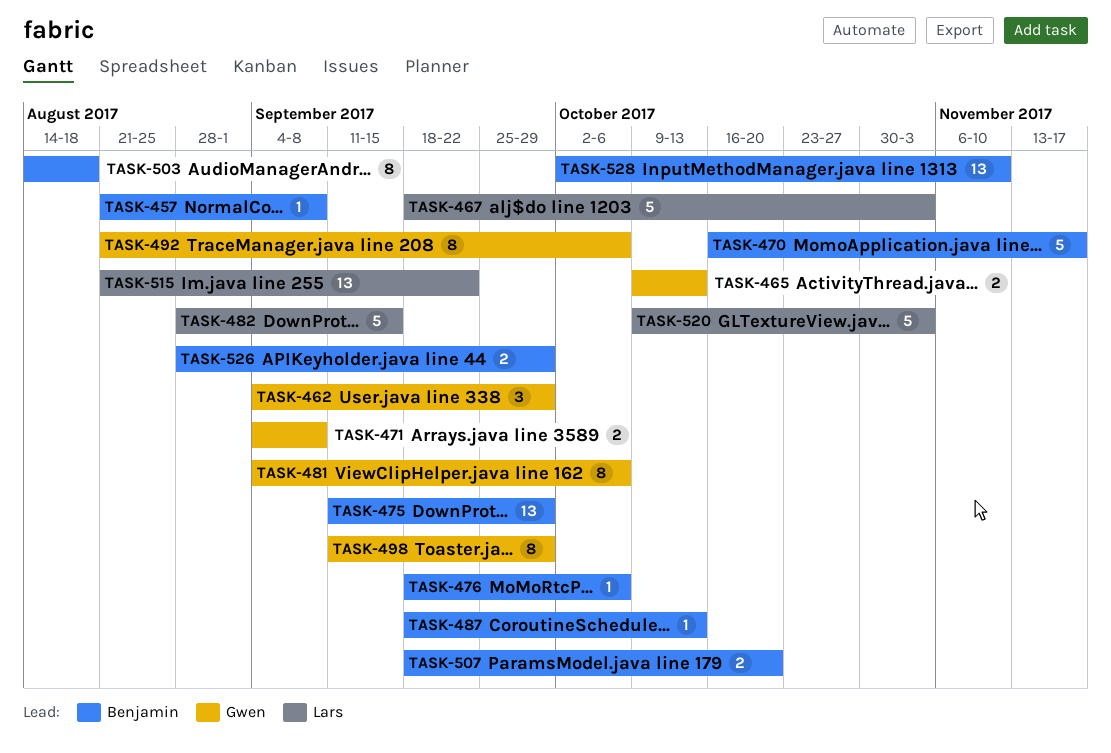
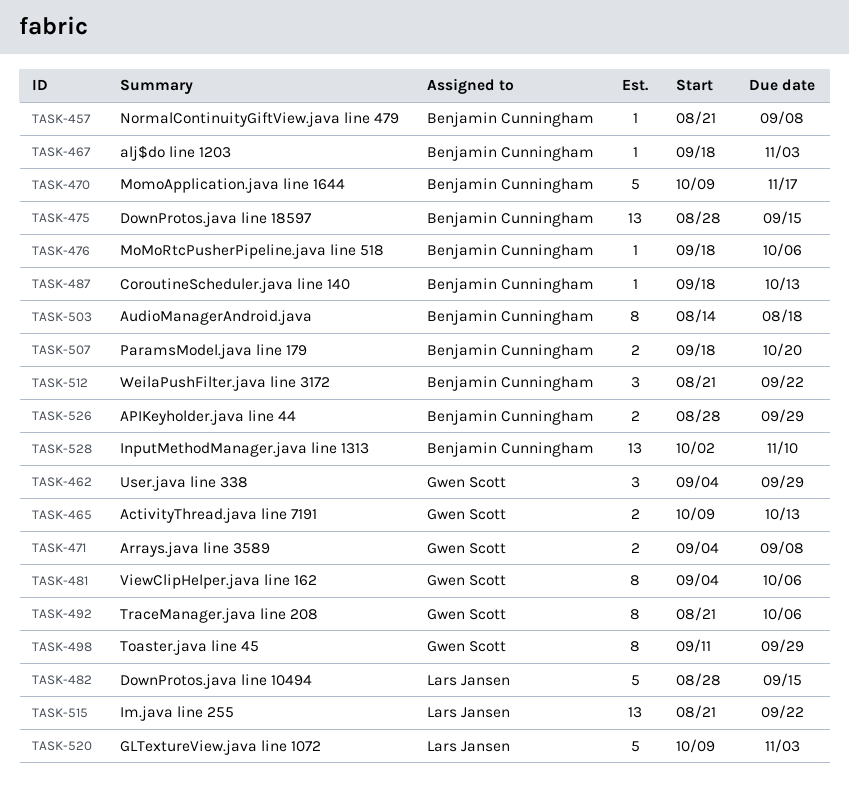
TASK-467, owner: Lars Jansen -> Benjamin Cunningham
TASK-467, estimate: 5 -> 1
TASK-470, start: Oct 16 -> Oct 9
TASK-475, start: Sep 11 -> Aug 28
TASK-475, due: Sep 29 -> Sep 15
TASK-512: none -> present

